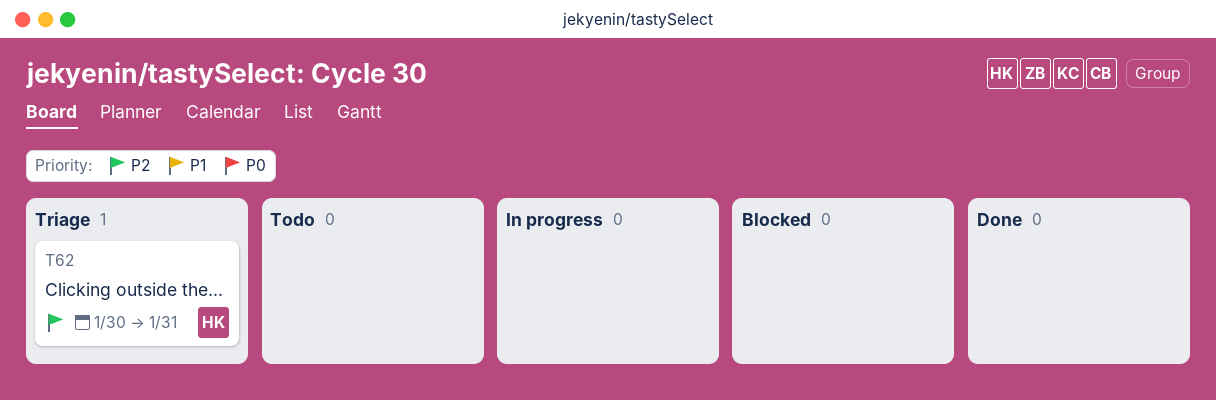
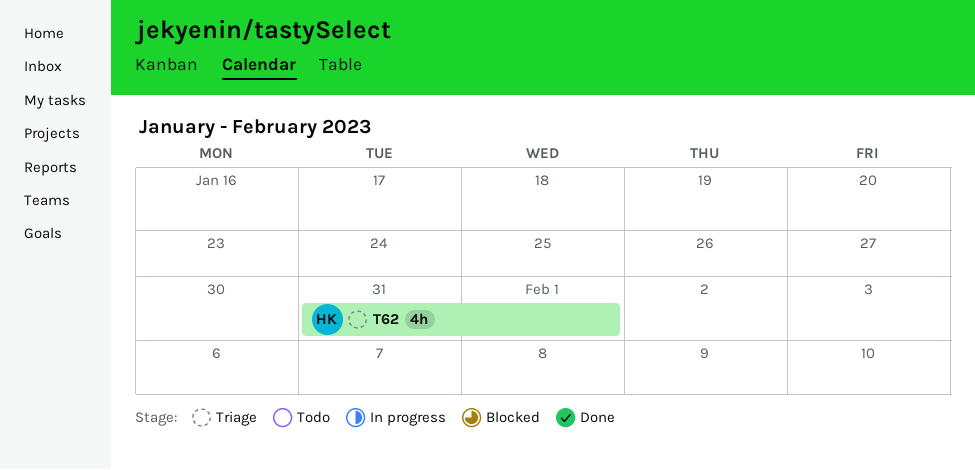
T62, start: Jan 30 -> Jan 31
T62, due: Jan 31 -> Feb 1

